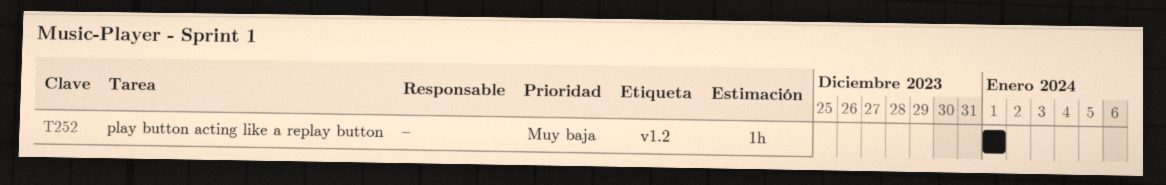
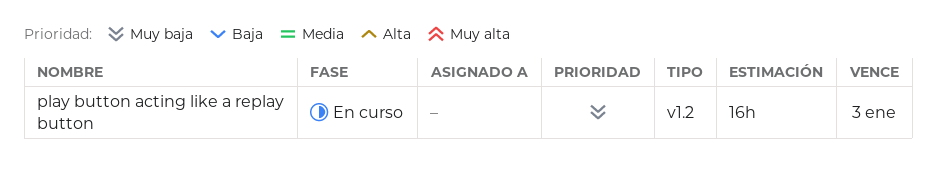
play button acting like a replay button, estimate: 1h -> 16h
play button acting like a replay button, due: Jan 1 -> Jan 3

